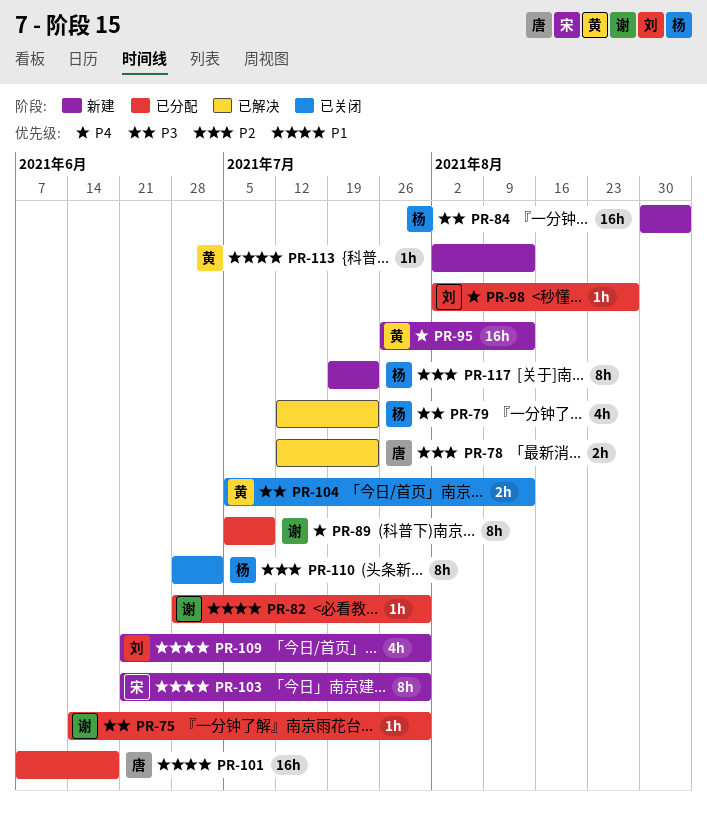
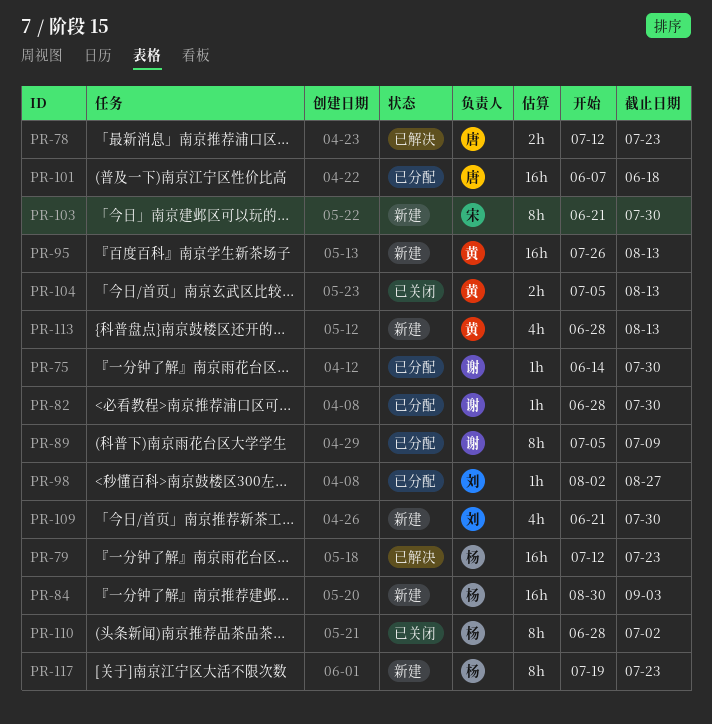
PR-79, estimate: 4h -> 16h
PR-113, estimate: 1h -> 4h
PR-113, start: Aug 2 -> Jun 28

